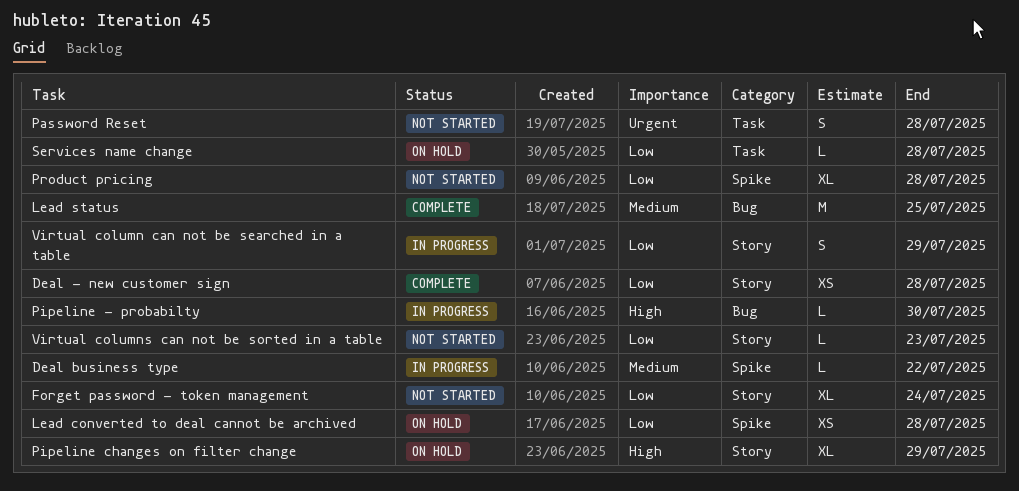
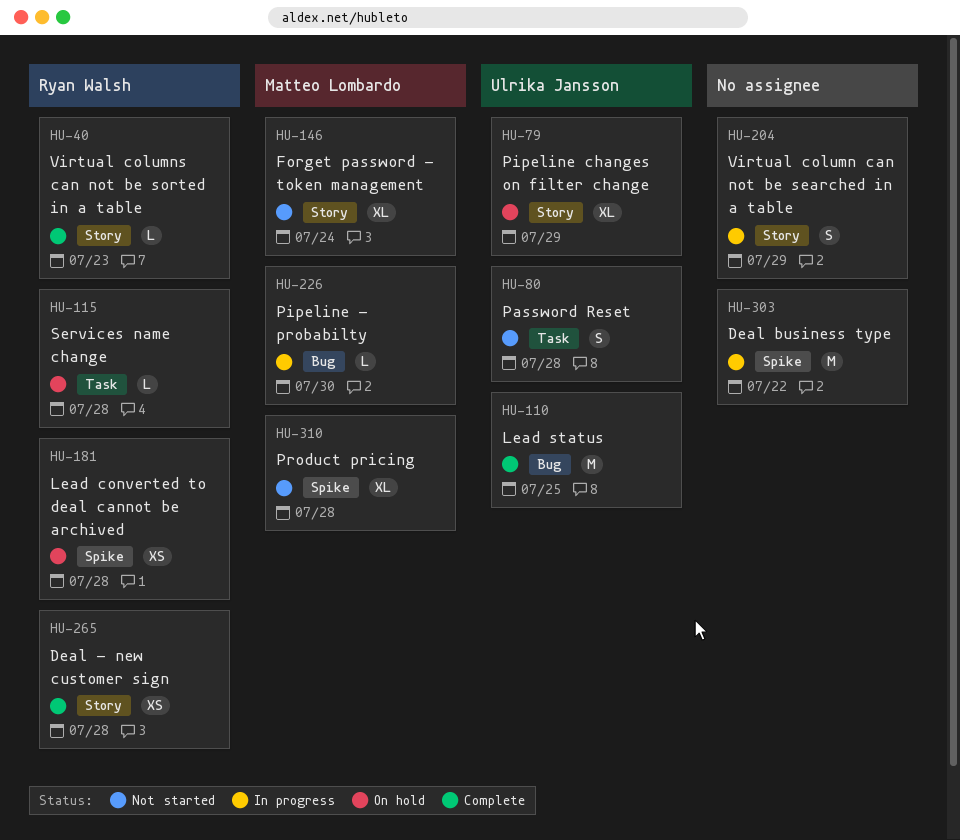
Deal business type, estimate: L -> M
Virtual columns can not be sorted in a table, status: Not started -> Complete

